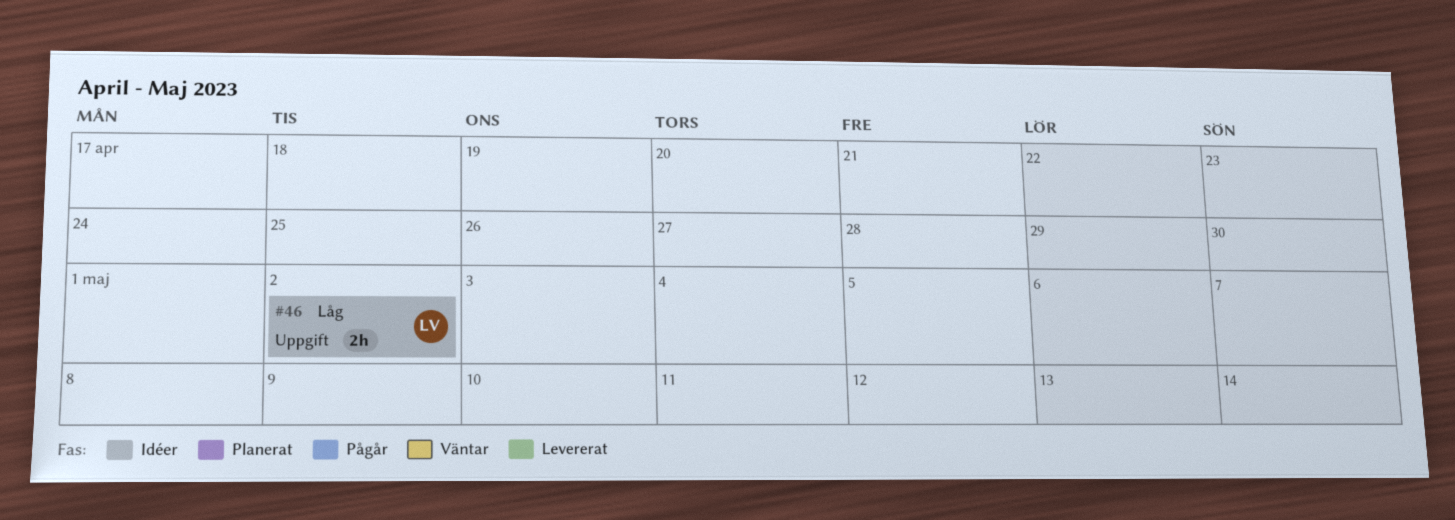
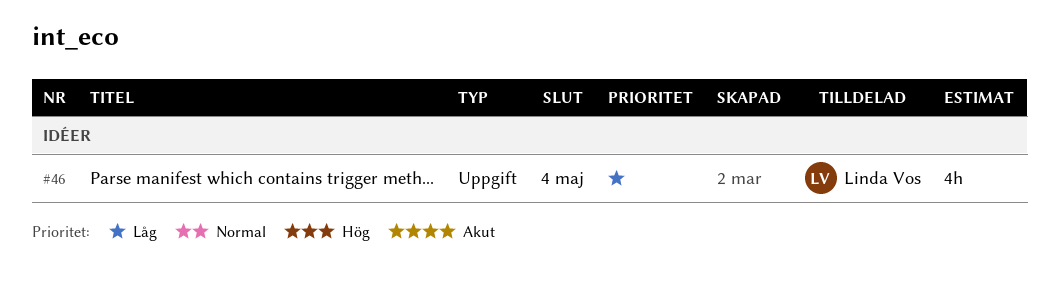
#46, estimate: 2h -> 4h
#46, due: May 2 -> May 4

